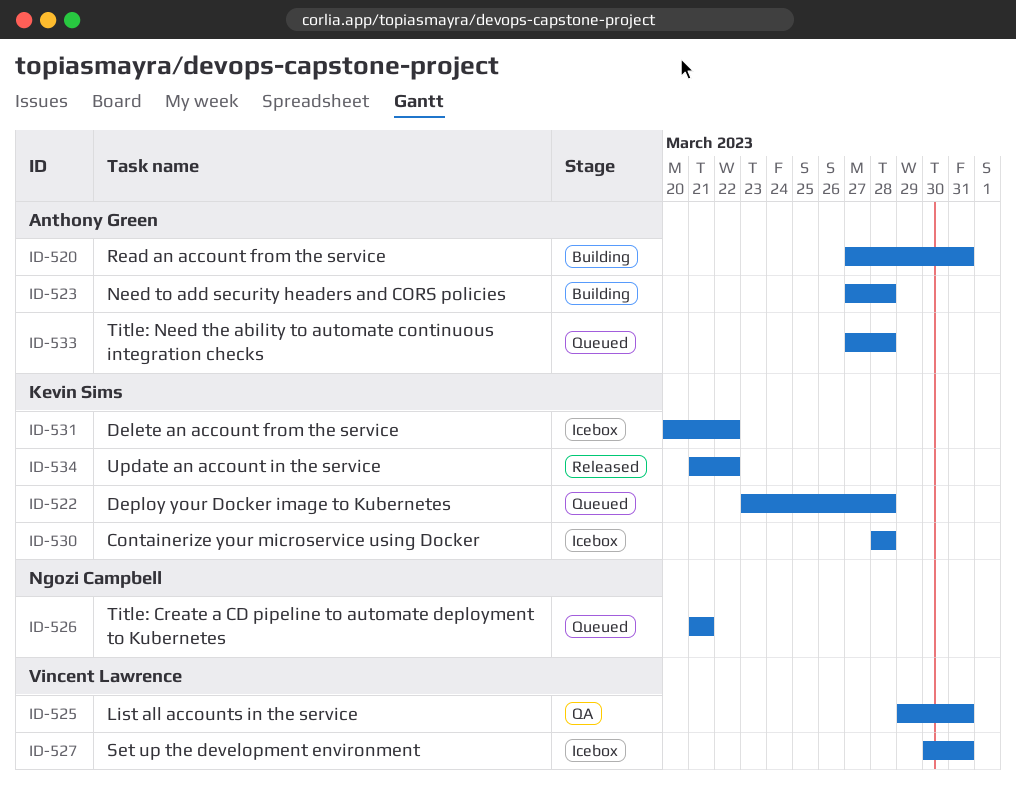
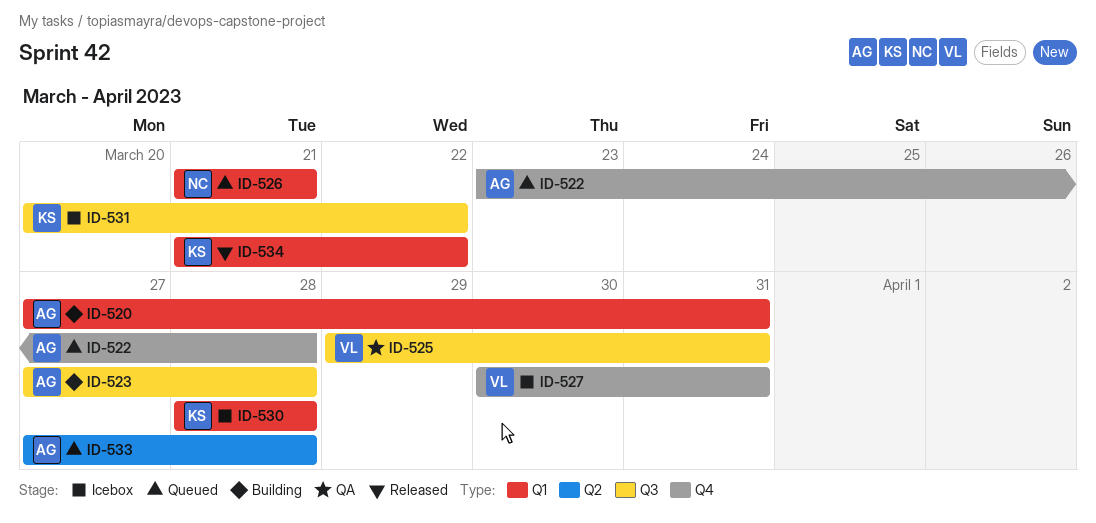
ID-522, owner: Kevin Sims -> Anthony Green

